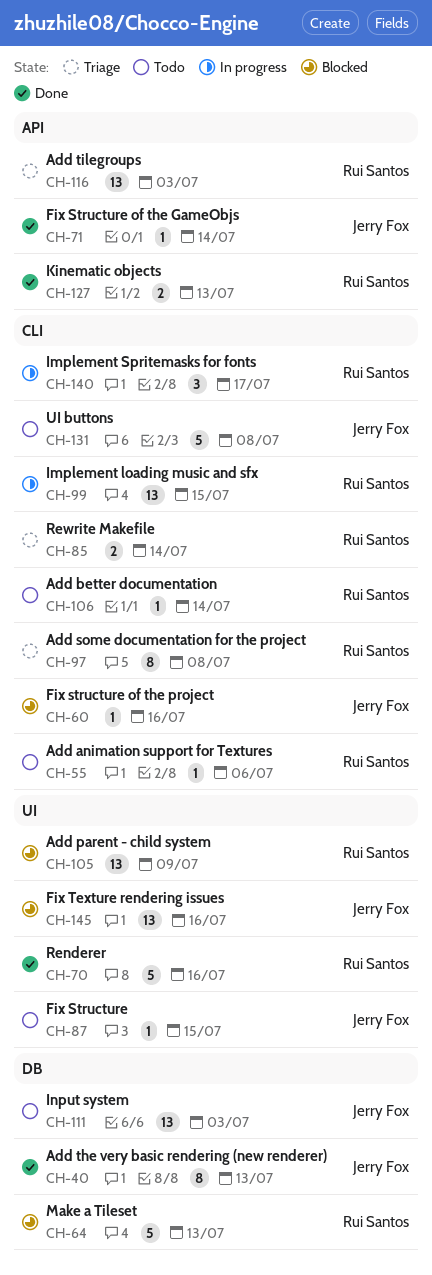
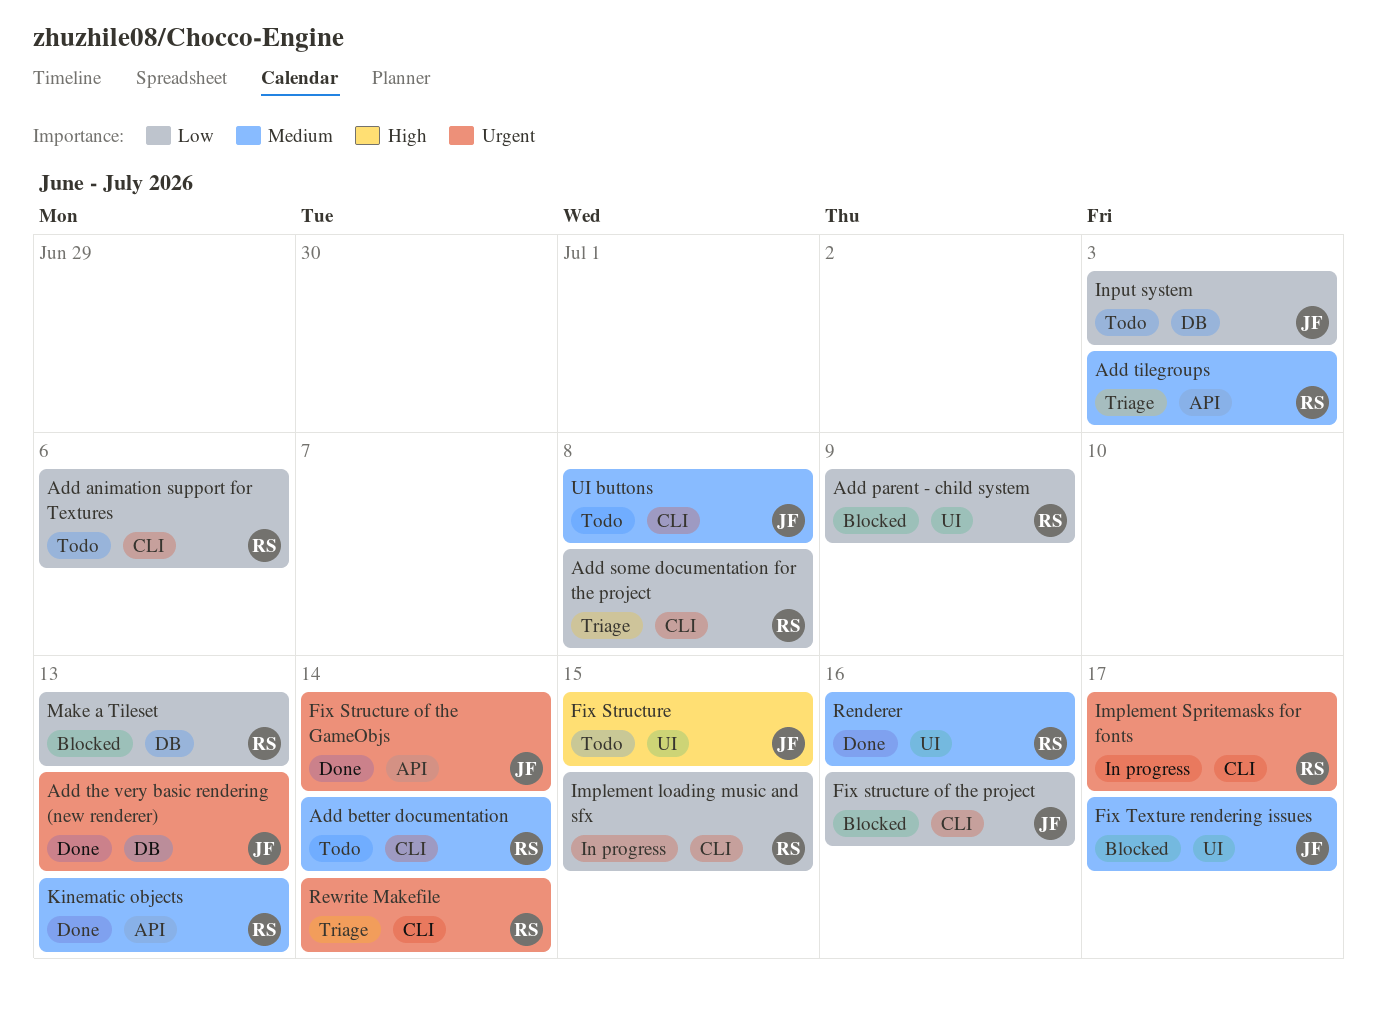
Fix Texture rendering issues, due: Jul 16 -> Jul 17

